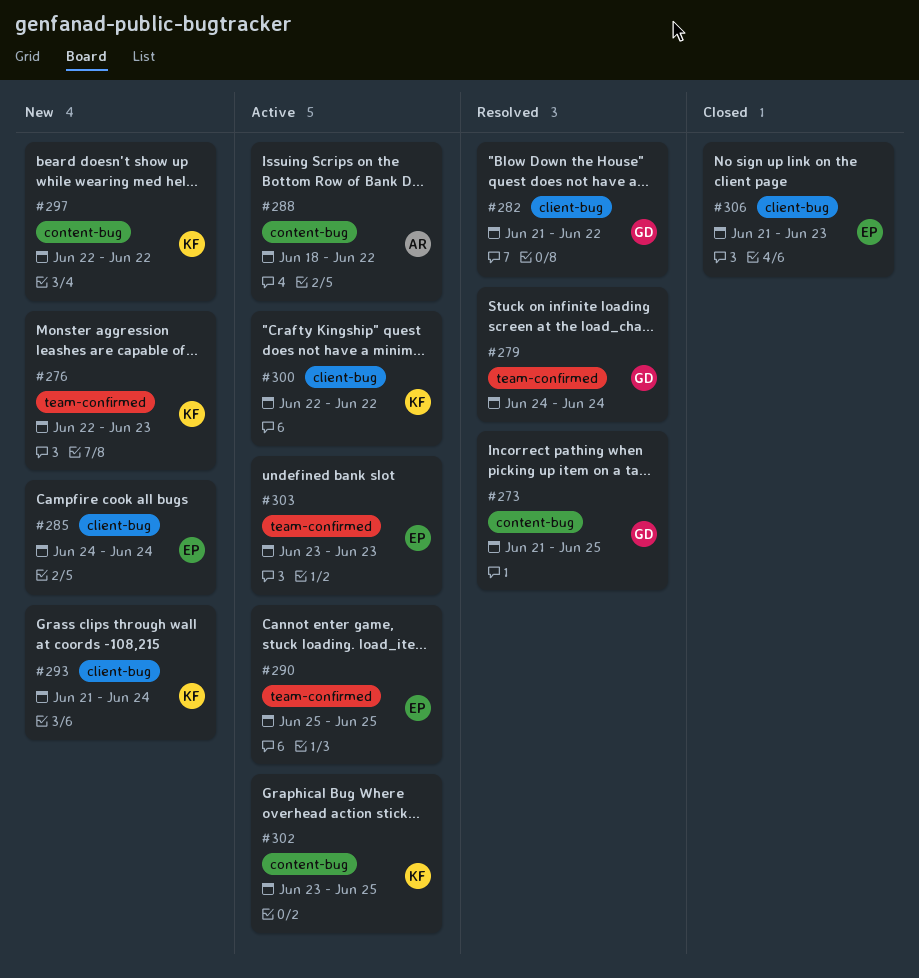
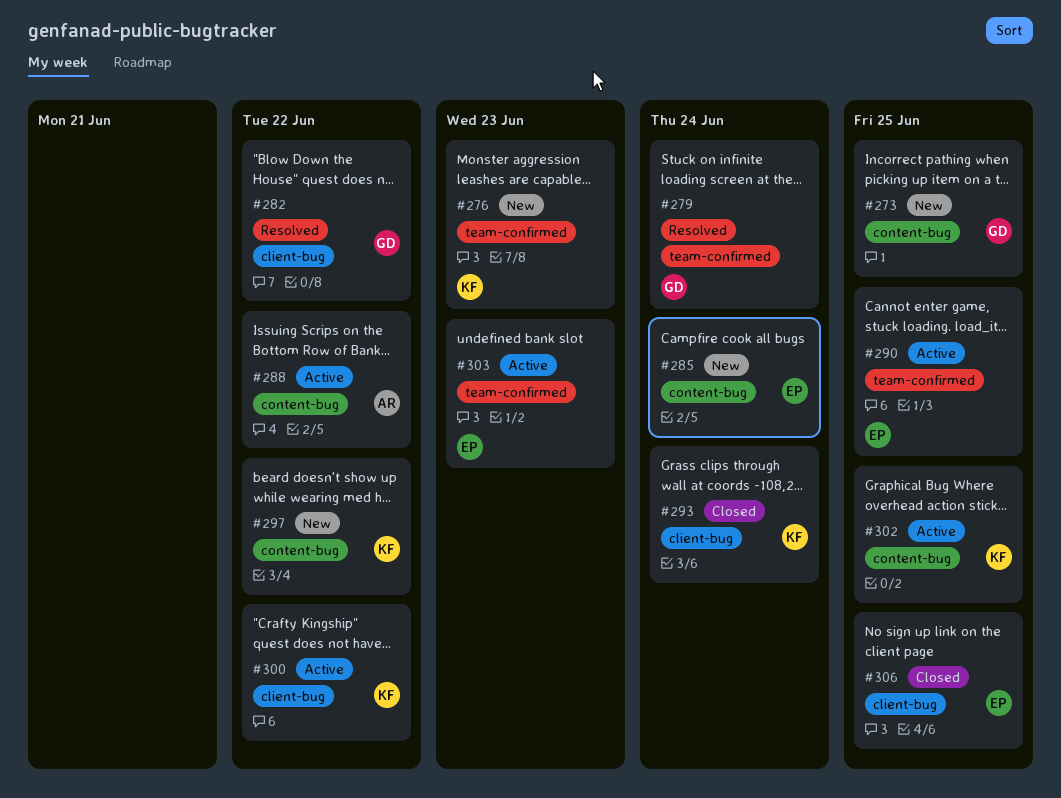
#273, status: Resolved -> New
#285, label: client-bug -> content-bug
#293, status: New -> Closed
#306, due: Jun 23 -> Jun 25

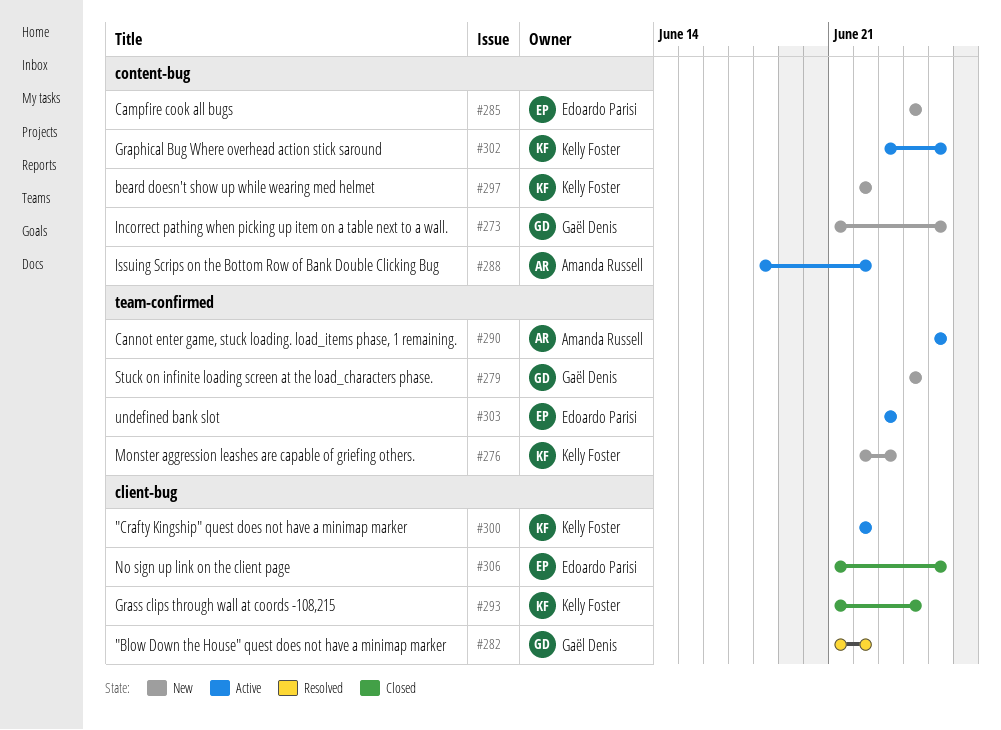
#279, status: Resolved -> New
#290, owner: Edoardo Parisi -> Amanda Russell

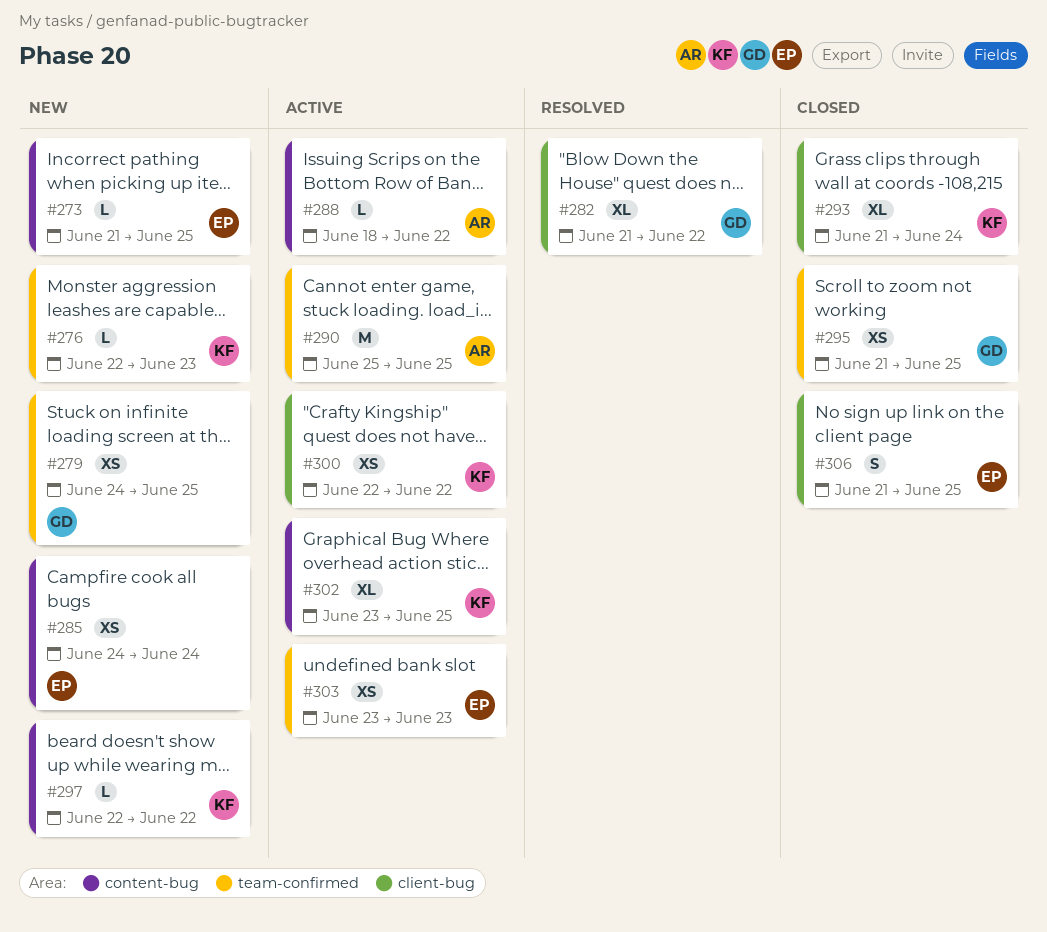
#273, owner: Gaël Denis -> Edoardo Parisi
#279, due: Jun 24 -> Jun 25
#295: none -> present

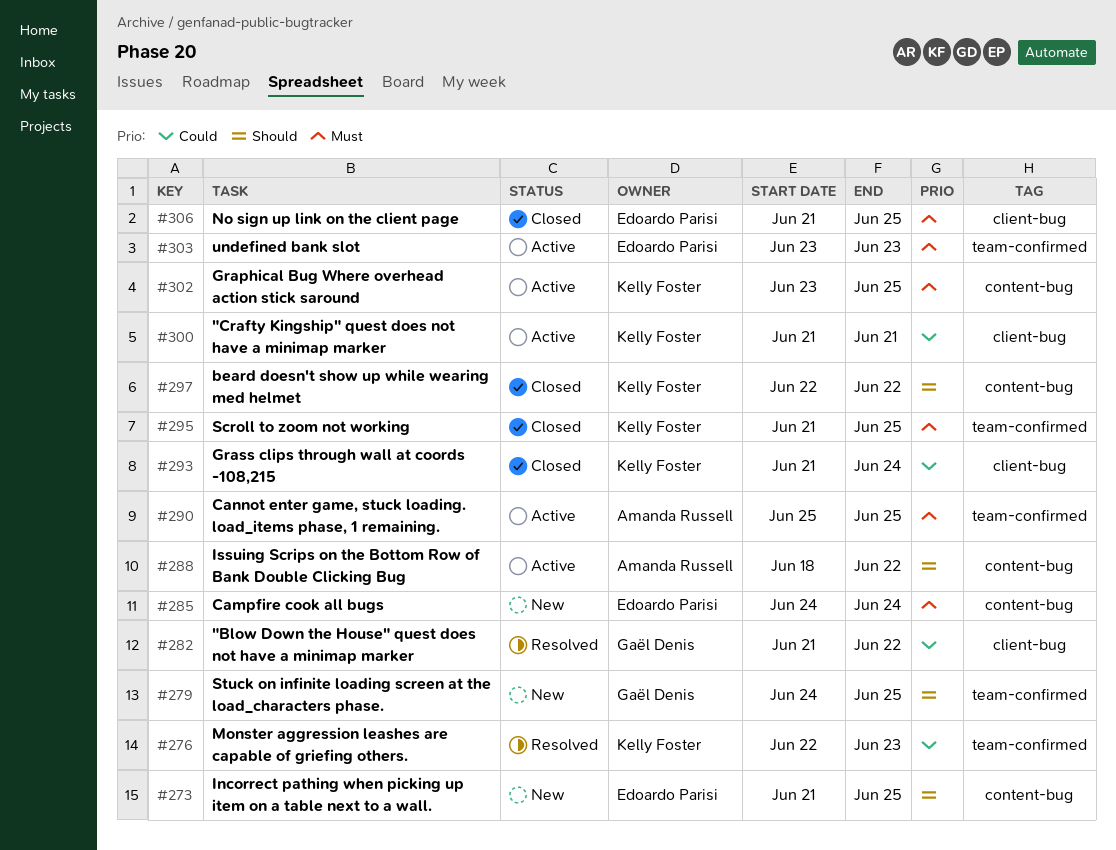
#276, status: New -> Resolved
#295, owner: Gaël Denis -> Kelly Foster
#297, status: New -> Closed
#300, start: Jun 22 -> Jun 21
#300, due: Jun 22 -> Jun 21

